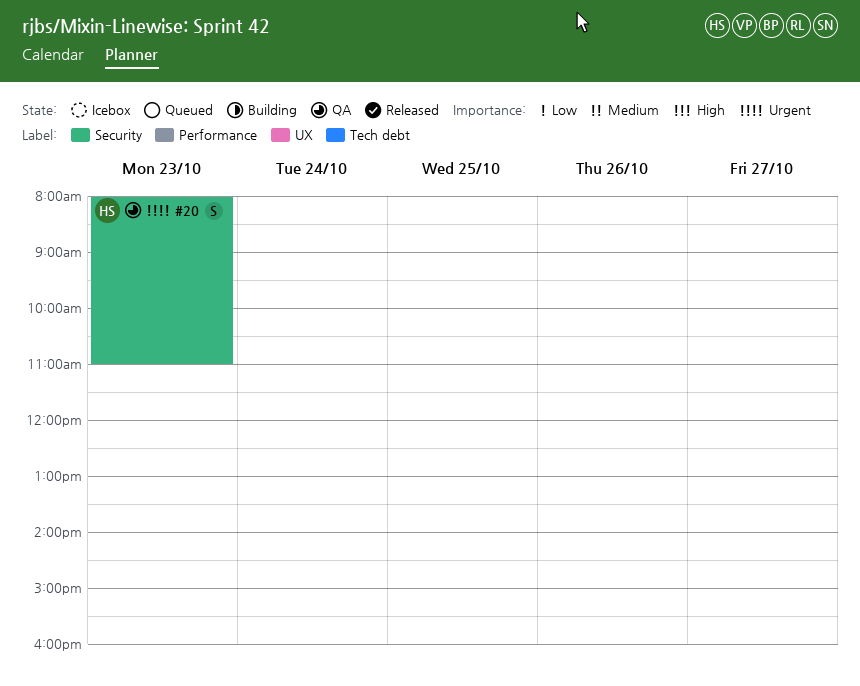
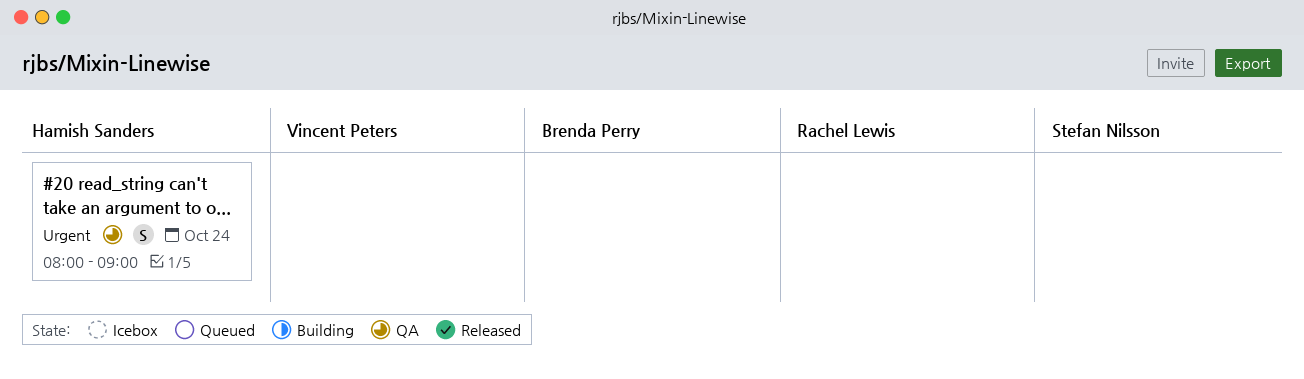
#20, day: Oct 23 -> Oct 24
#20, ends: 11:00 -> 09:00

